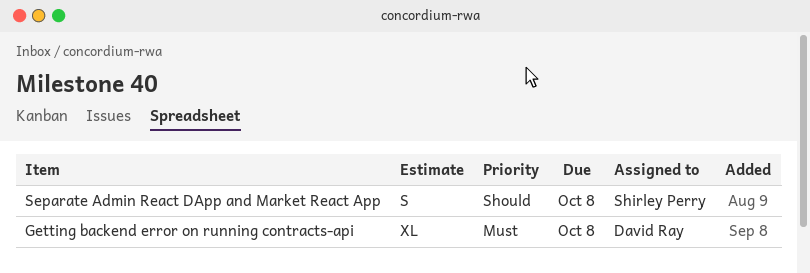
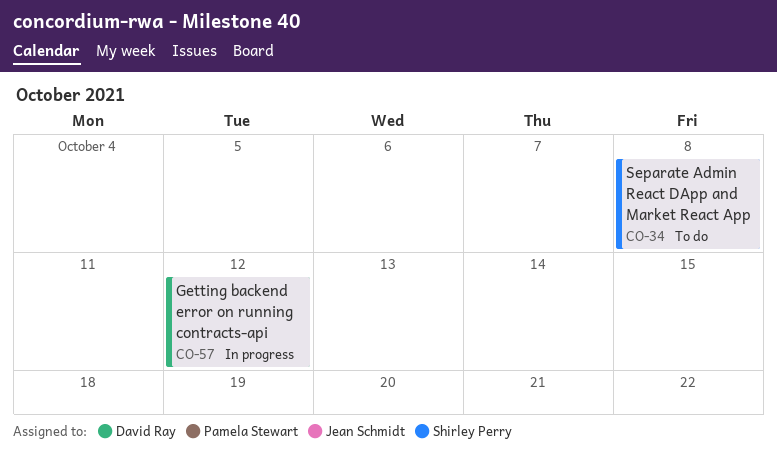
Getting backend error on running contracts-api, due: Oct 8 -> Oct 12

